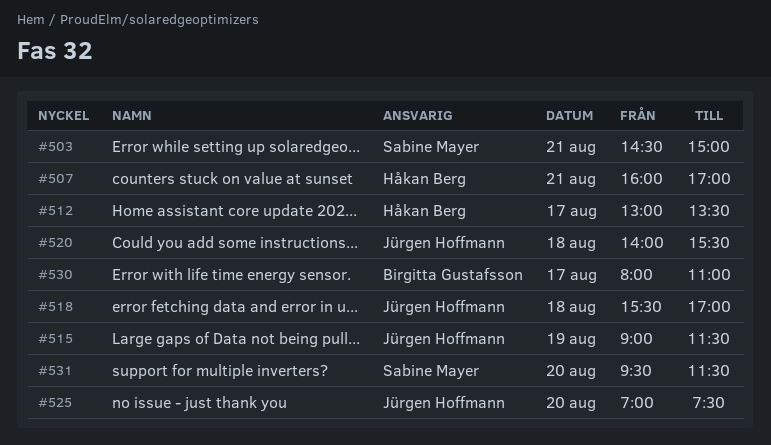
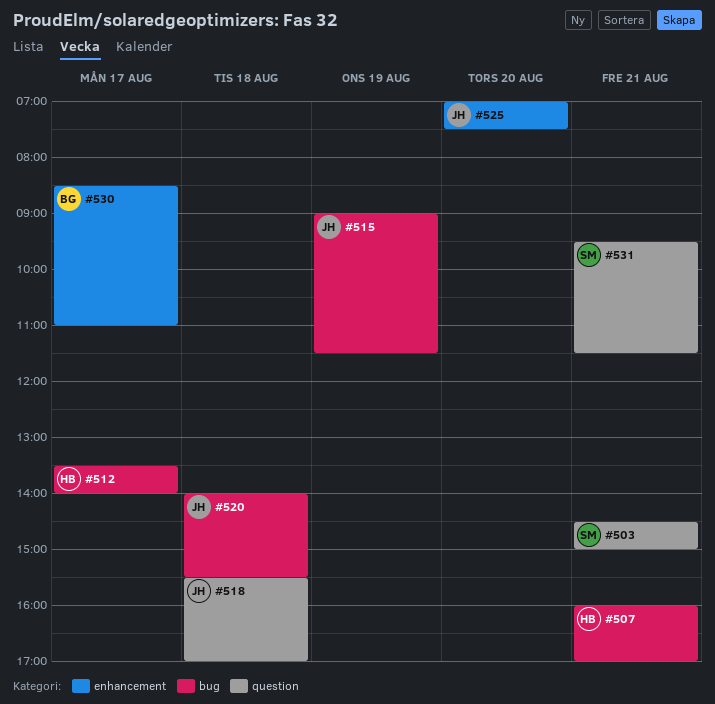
#512, begins: 13:00 -> 13:30
#512, ends: 13:30 -> 14:00
#530, begins: 08:00 -> 08:30
#531, day: Aug 20 -> Aug 21

